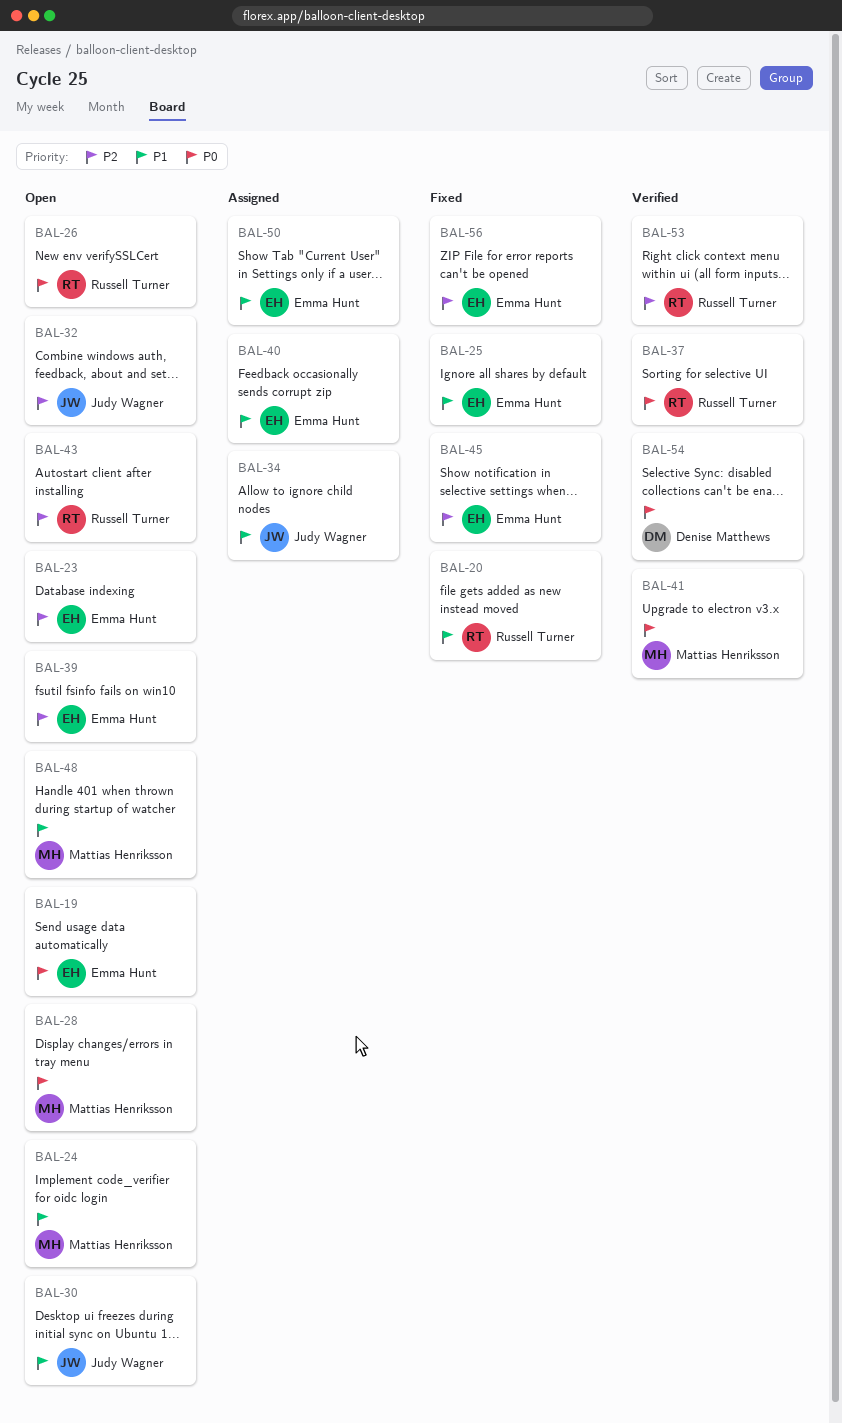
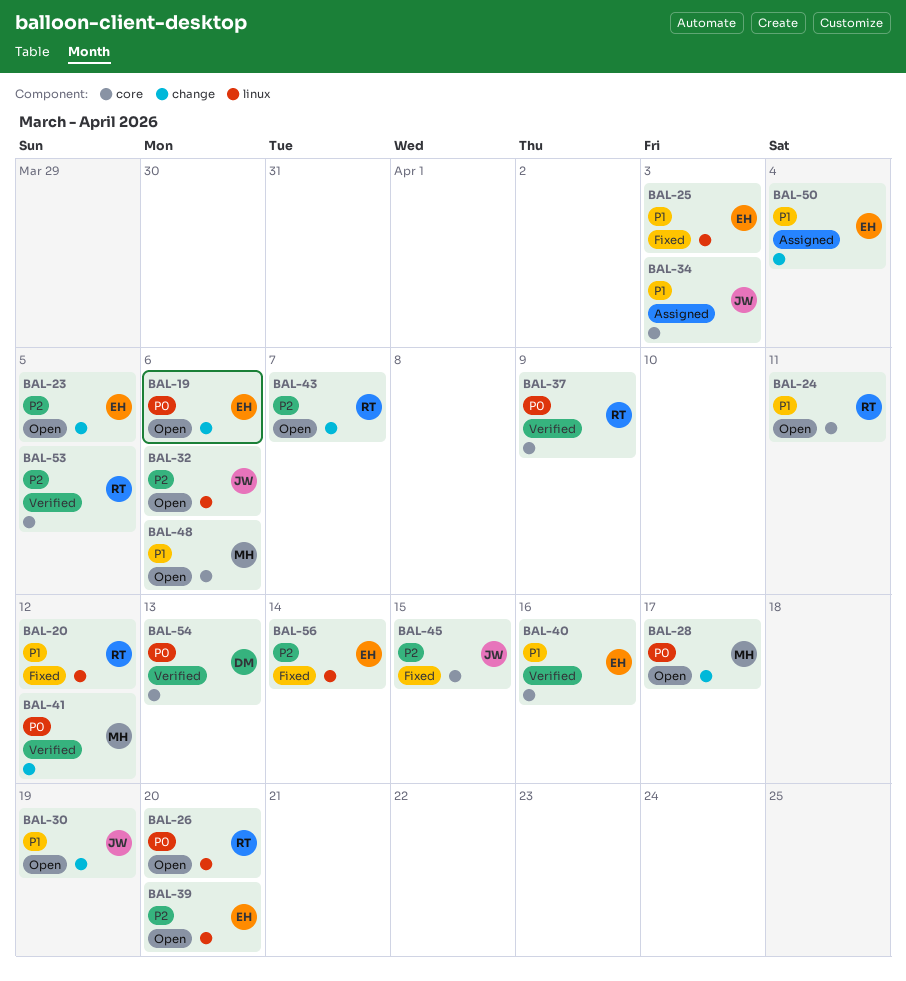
BAL-24, owner: Mattias Henriksson -> Russell Turner
BAL-40, status: Assigned -> Verified
BAL-45, owner: Emma Hunt -> Judy Wagner

